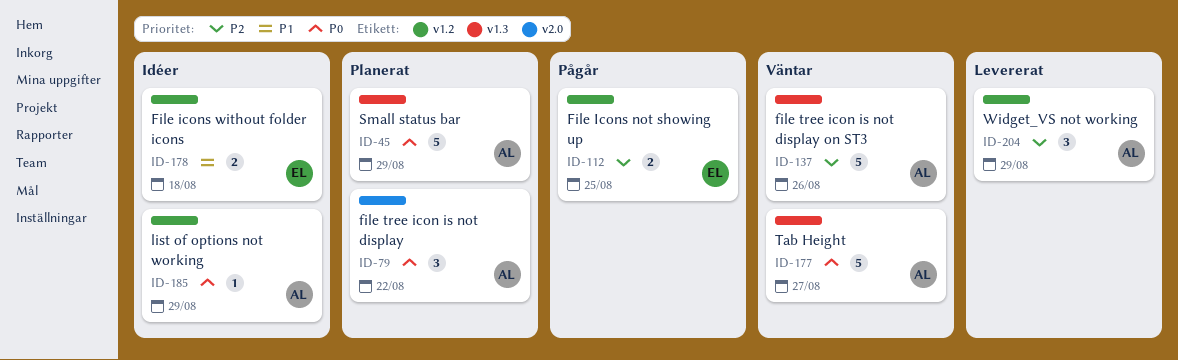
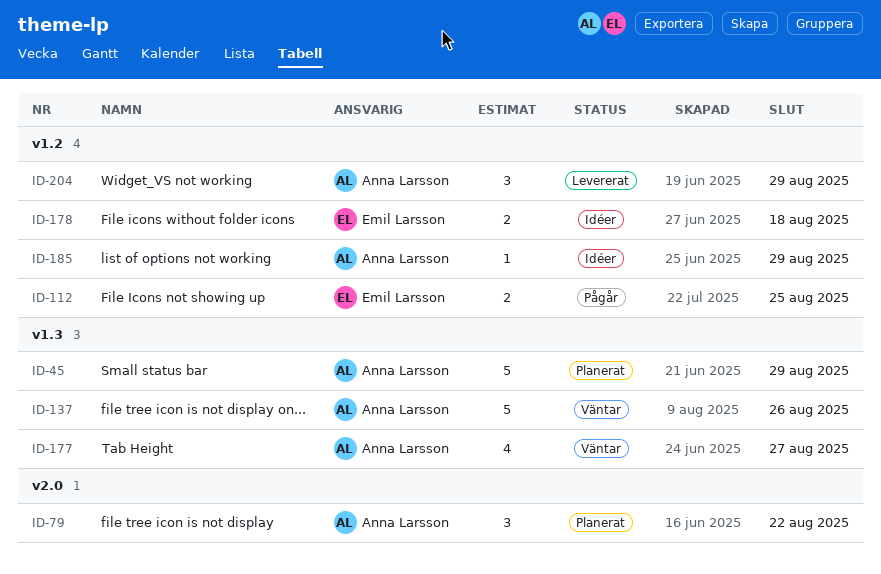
ID-177, estimate: 5 -> 4

